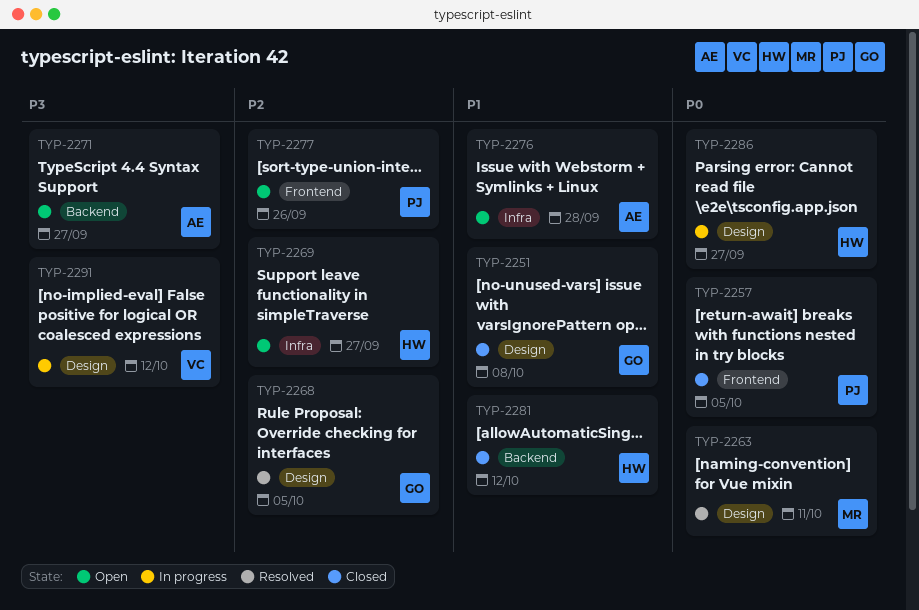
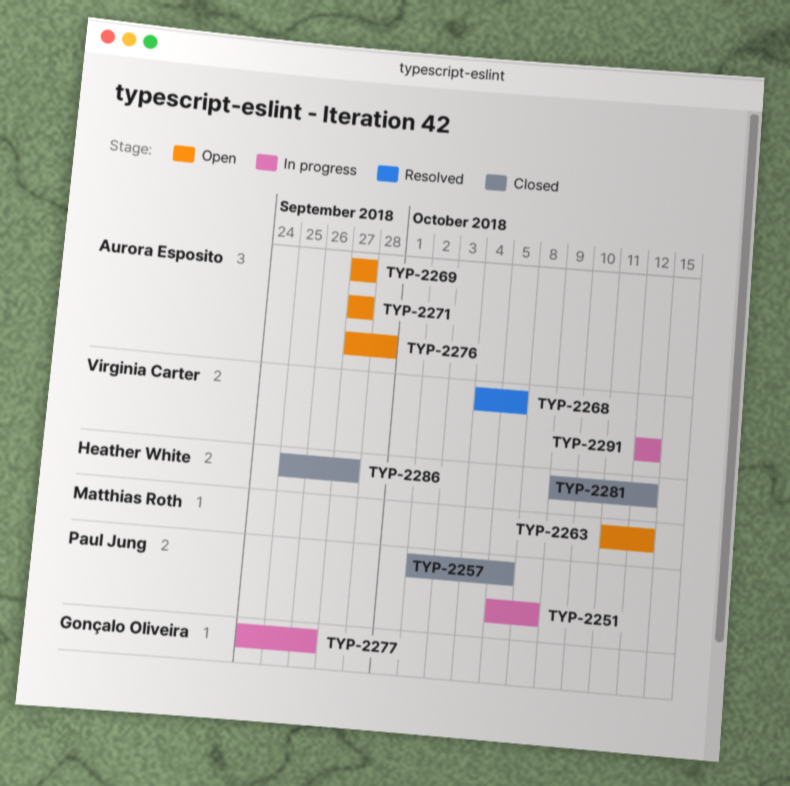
TYP-2251, status: Closed -> In progress
TYP-2251, owner: Gonçalo Oliveira -> Paul Jung
TYP-2263, status: Resolved -> Open
TYP-2263, due: Oct 11 -> Oct 12
TYP-2268, owner: Gonçalo Oliveira -> Virginia Carter
TYP-2269, owner: Heather White -> Aurora Esposito
TYP-2277, status: Open -> In progress
TYP-2277, owner: Paul Jung -> Gonçalo Oliveira
TYP-2286, status: In progress -> Closed

